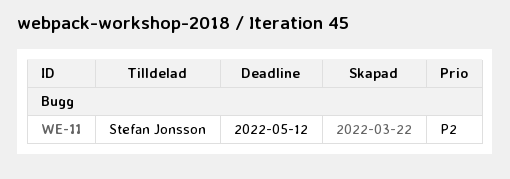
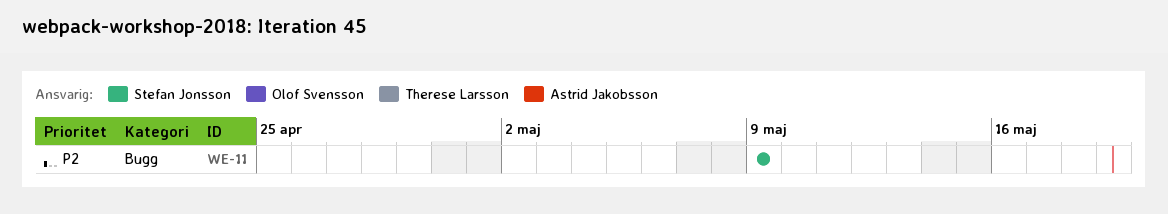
WE-11, due: May 12 -> May 9

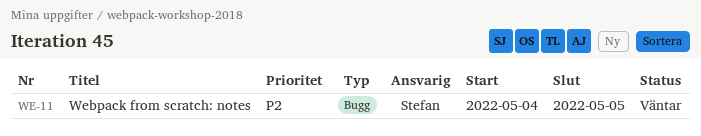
WE-11, start: May 9 -> May 4
WE-11, due: May 9 -> May 5

